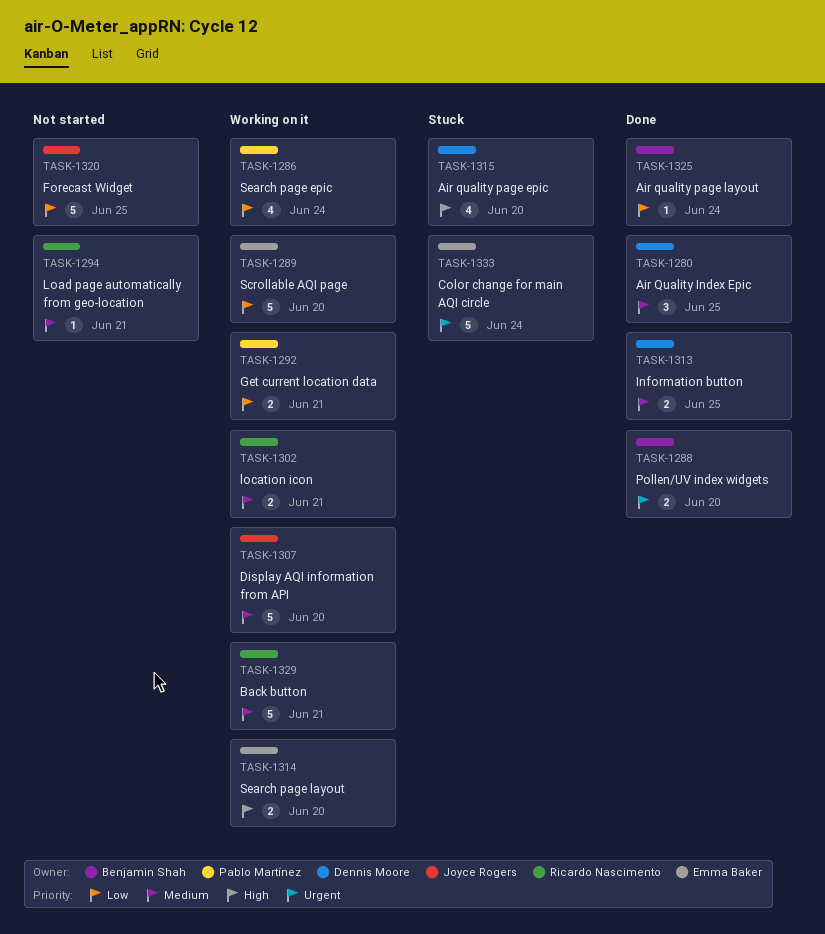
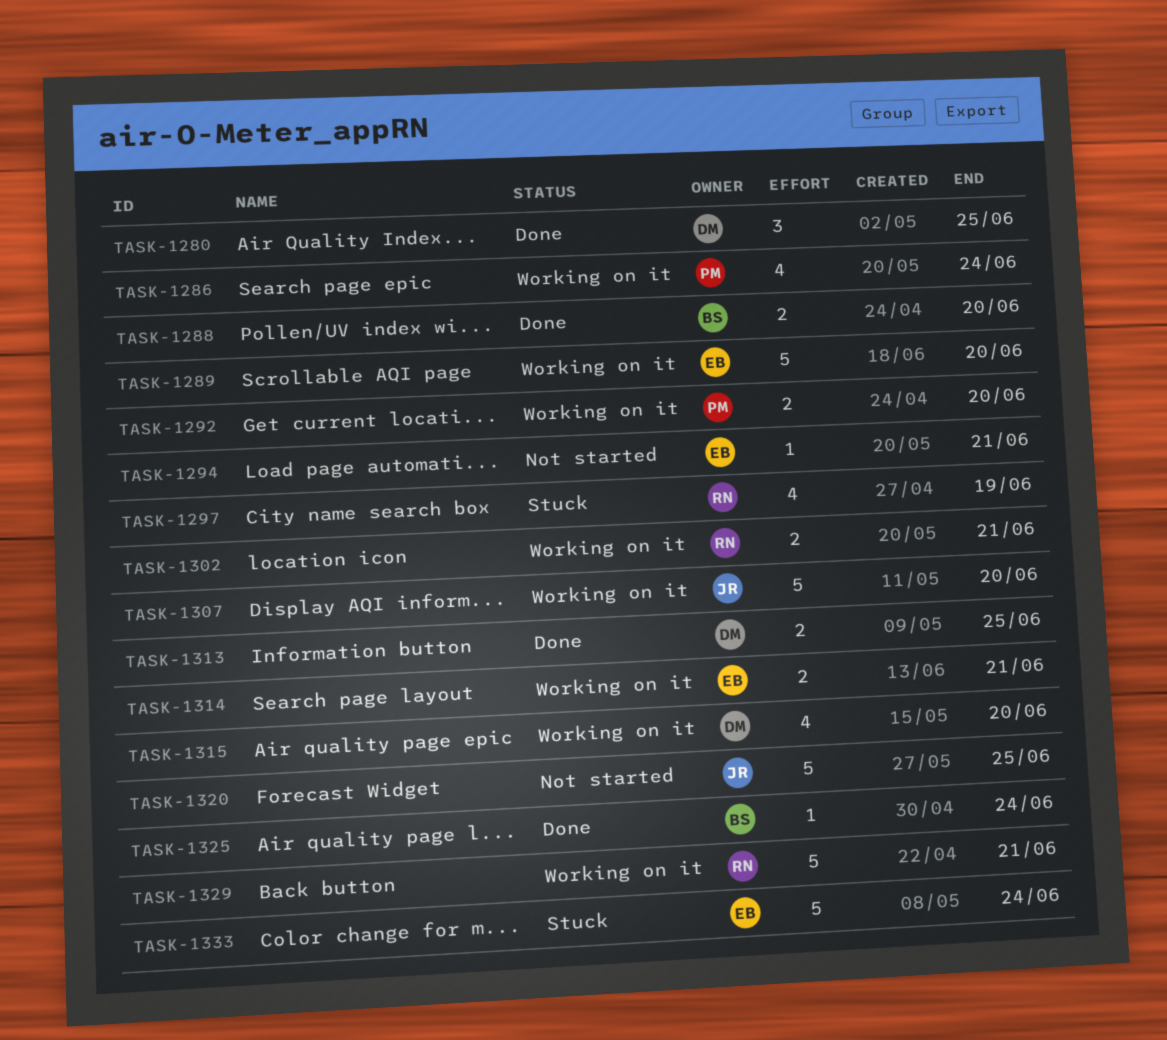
TASK-1292, due: Jun 21 -> Jun 20
TASK-1294, owner: Ricardo Nascimento -> Emma Baker
TASK-1297: none -> present
TASK-1314, due: Jun 20 -> Jun 21
TASK-1315, status: Stuck -> Working on it

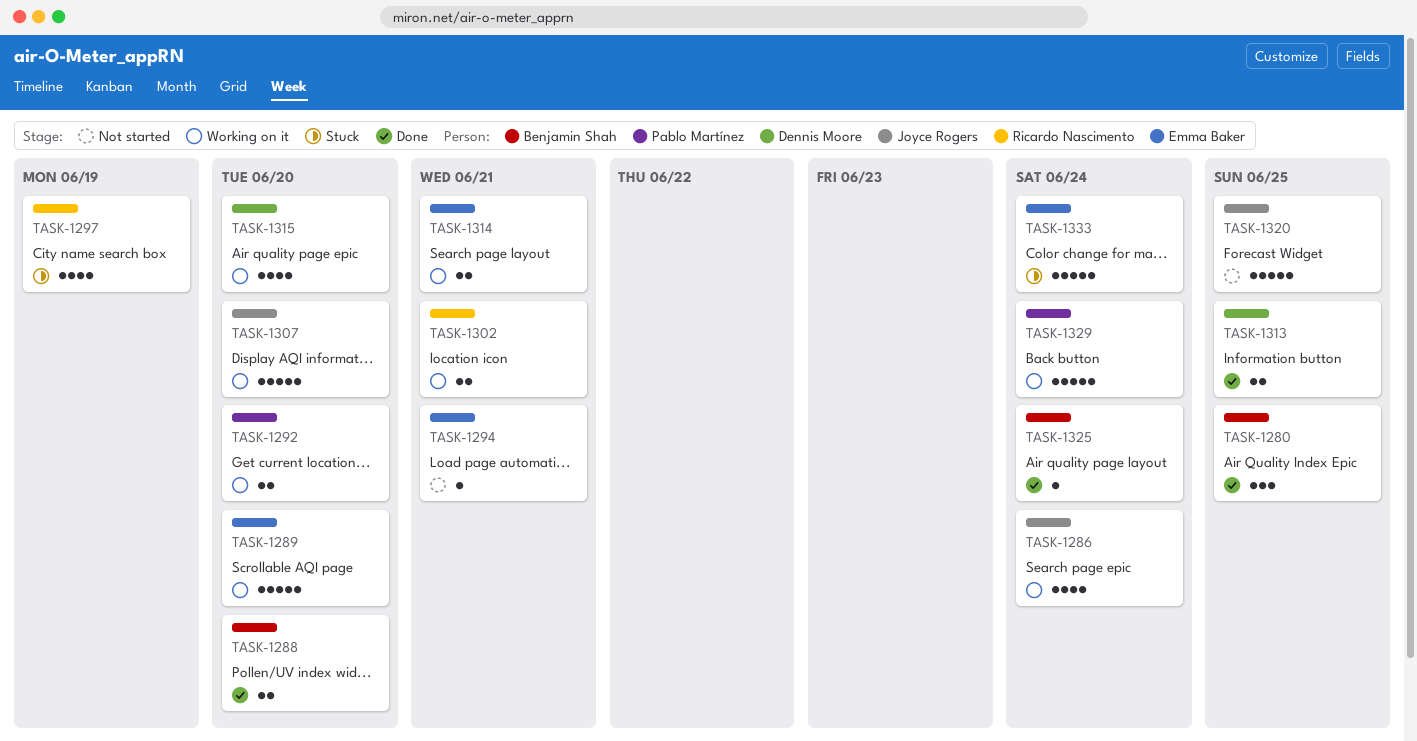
TASK-1280, owner: Dennis Moore -> Benjamin Shah
TASK-1286, owner: Pablo Martínez -> Joyce Rogers
TASK-1329, owner: Ricardo Nascimento -> Pablo Martínez
TASK-1329, due: Jun 21 -> Jun 24

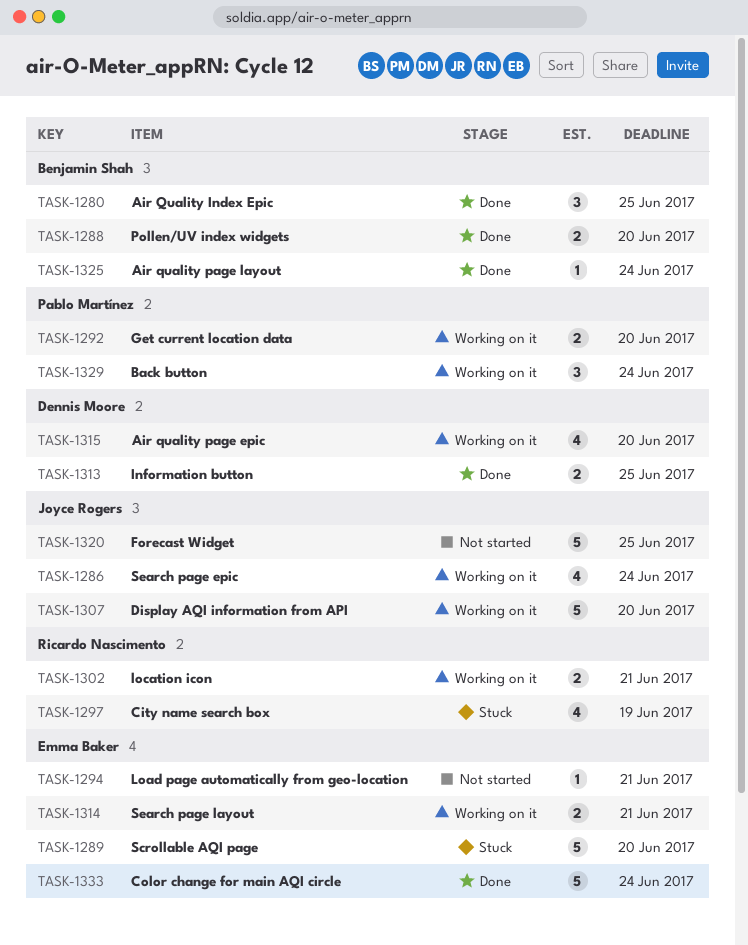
TASK-1289, status: Working on it -> Stuck
TASK-1329, estimate: 5 -> 3
TASK-1333, status: Stuck -> Done

